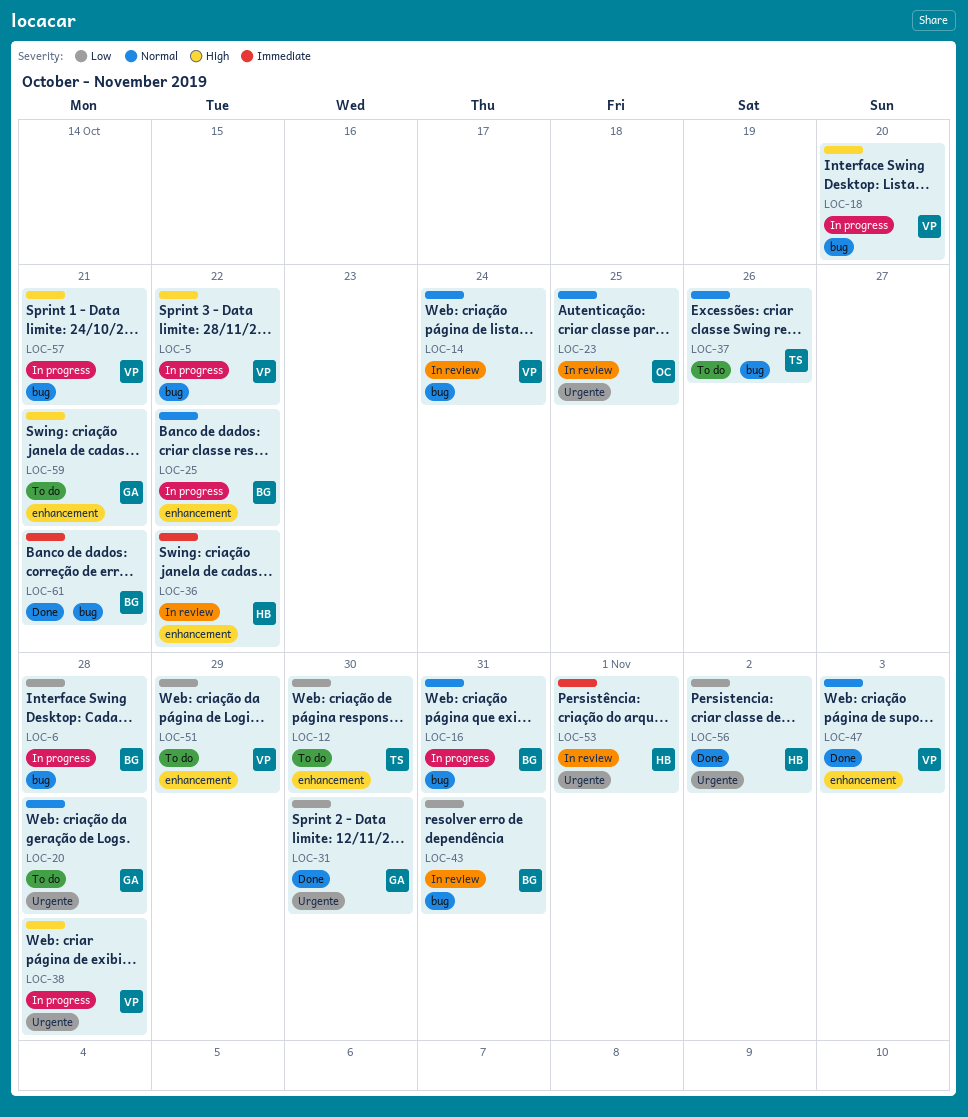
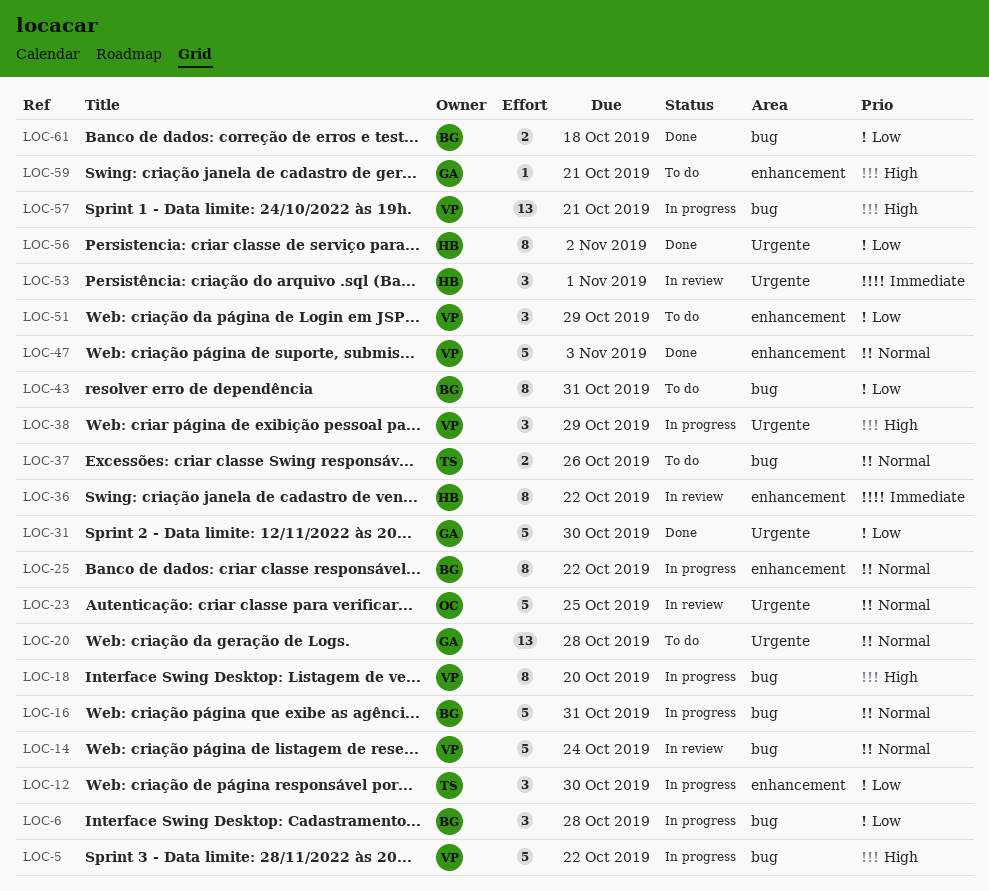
LOC-12, status: To do -> In progress
LOC-38, due: Oct 28 -> Oct 29
LOC-43, status: In review -> To do
LOC-61, priority: Immediate -> Low
LOC-61, due: Oct 21 -> Oct 18

